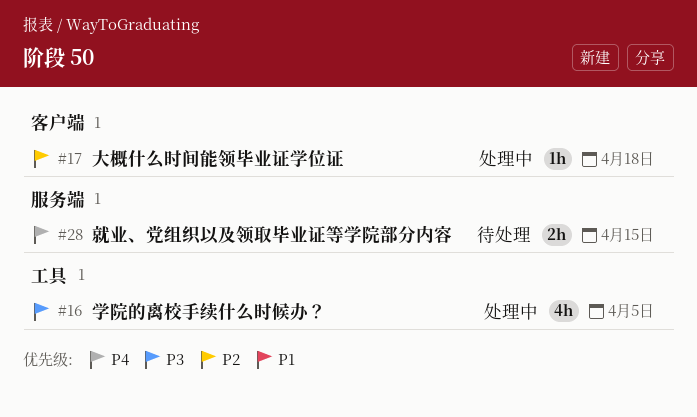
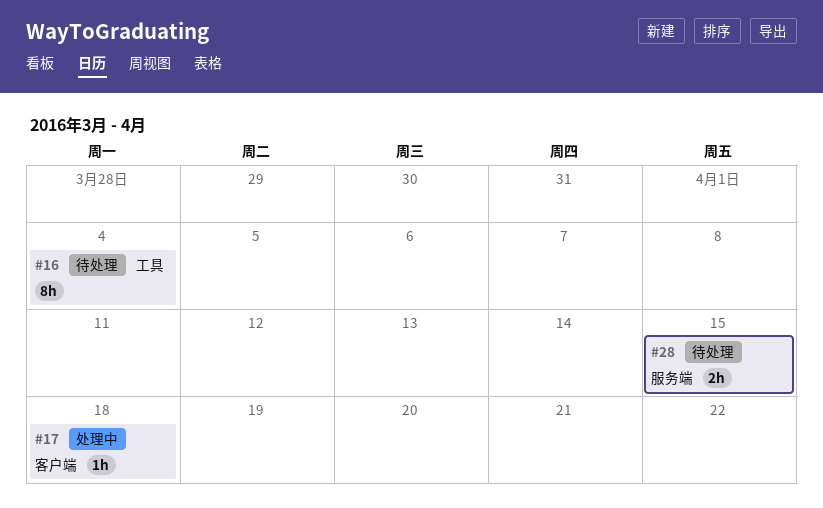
#16, status: 处理中 -> 待处理
#16, estimate: 4h -> 8h
#16, due: Apr 5 -> Apr 4

